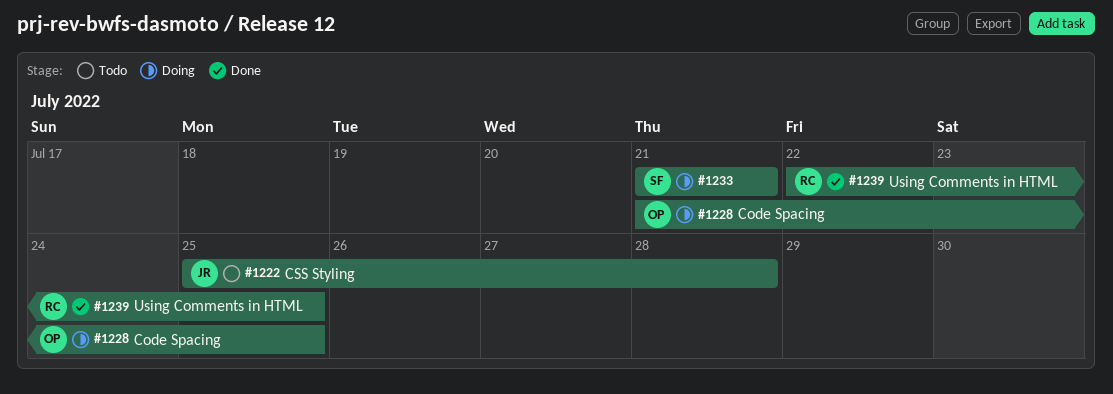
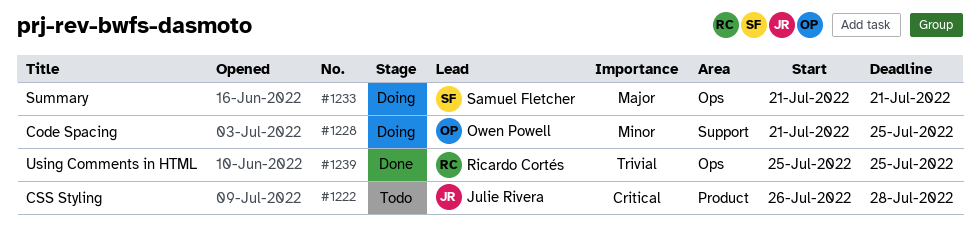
#1222, start: Jul 25 -> Jul 26
#1239, start: Jul 22 -> Jul 25

